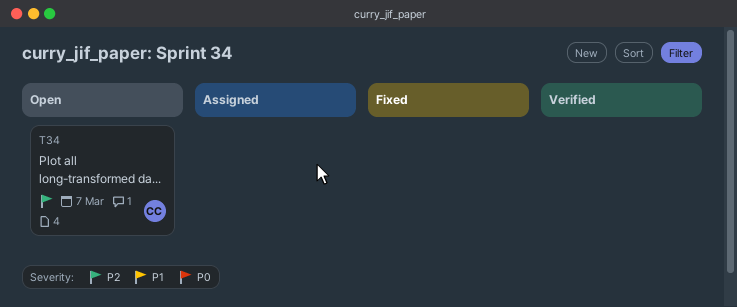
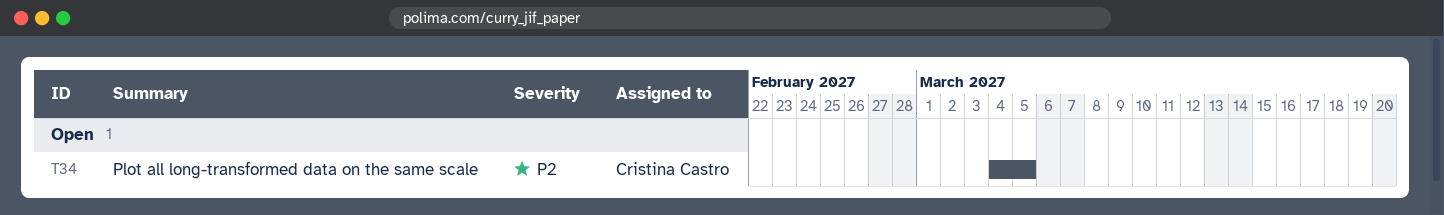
T34, due: Mar 7 -> Mar 5

